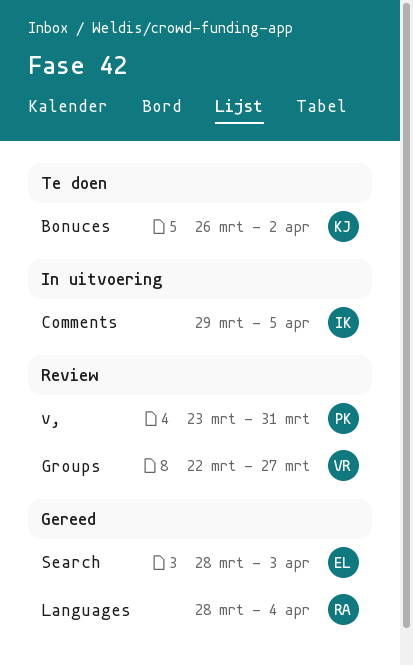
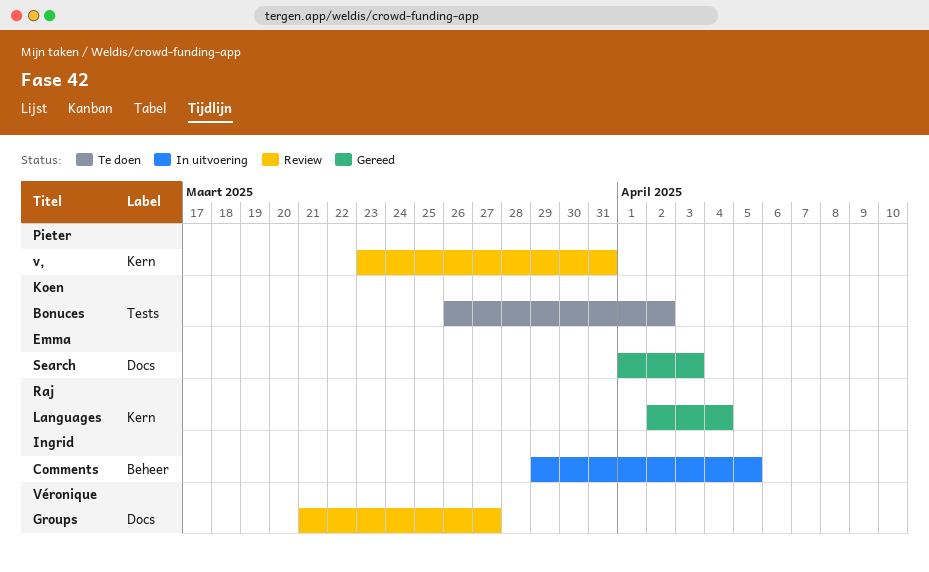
Groups, start: Mar 22 -> Mar 21
Languages, start: Mar 28 -> Apr 2
Search, start: Mar 28 -> Apr 1

